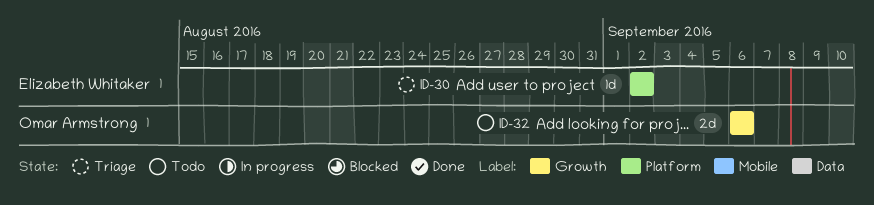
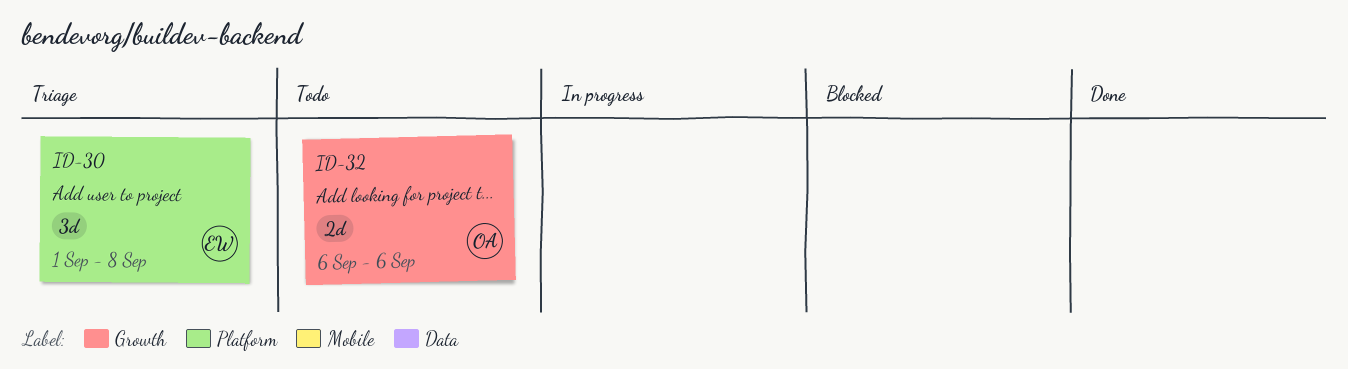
ID-30, estimate: 1d -> 3d
ID-30, start: Sep 2 -> Sep 1
ID-30, due: Sep 2 -> Sep 8

